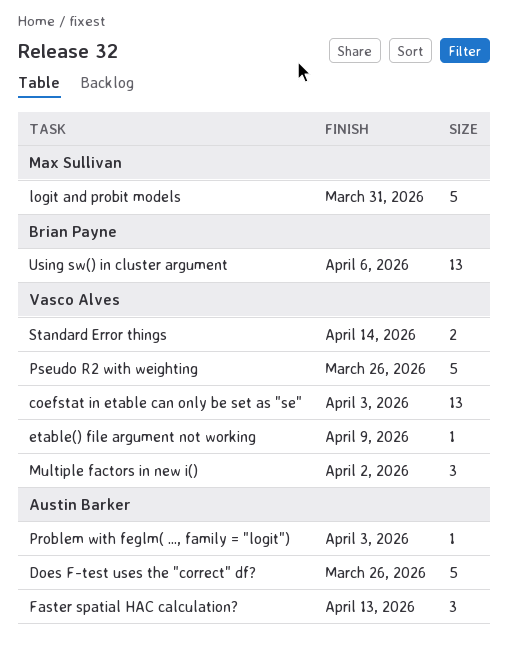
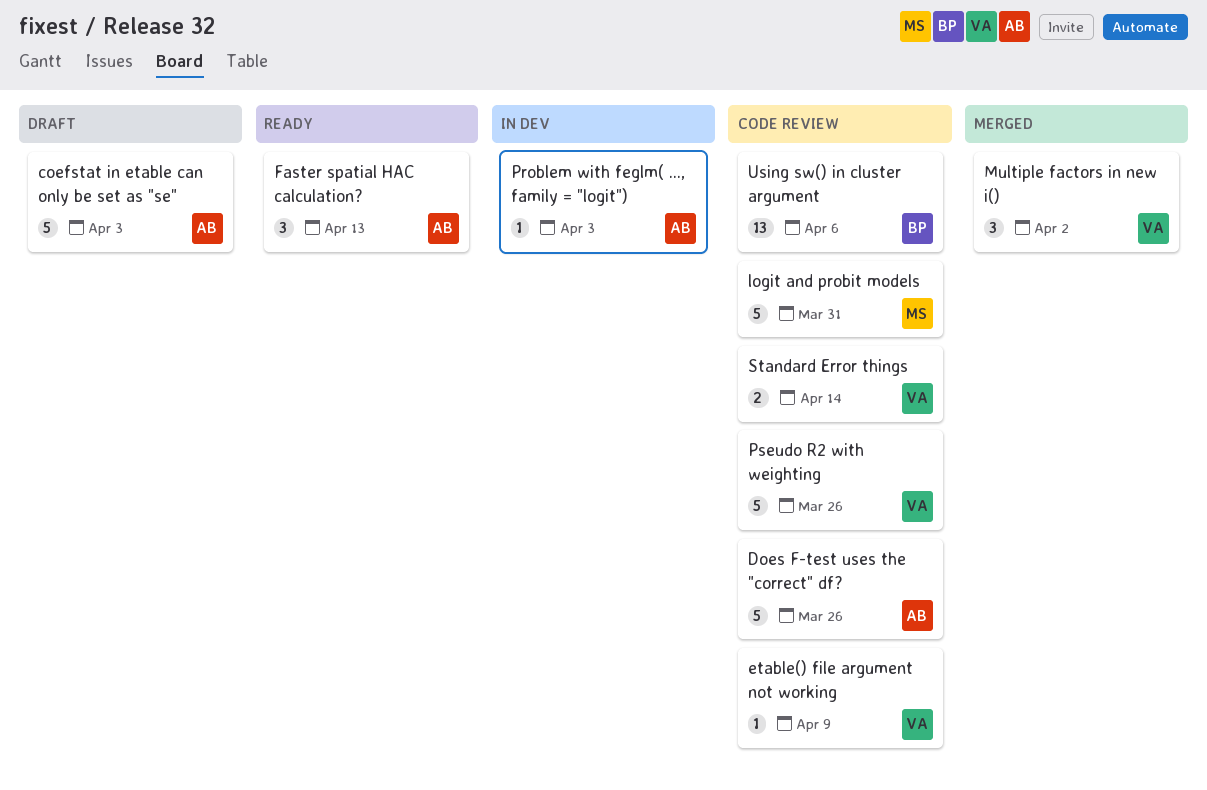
coefstat in etable can only be set as "se", owner: Vasco Alves -> Austin Barker
coefstat in etable can only be set as "se", estimate: 13 -> 5

